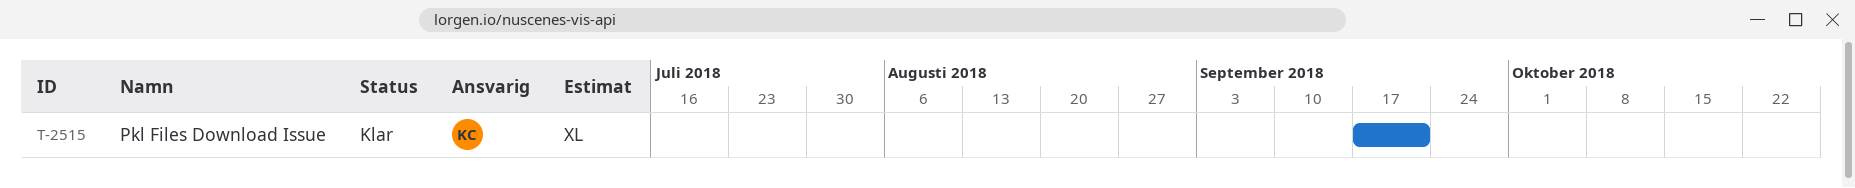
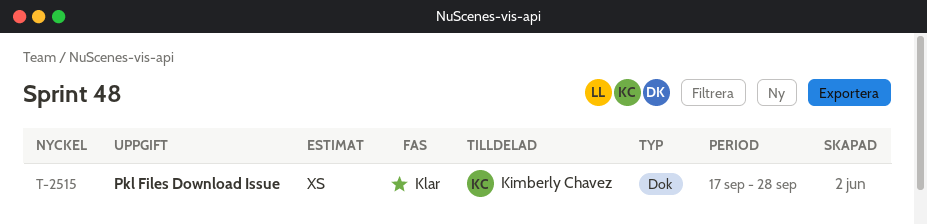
T-2515, estimate: XL -> XS
T-2515, due: Sep 21 -> Sep 28

